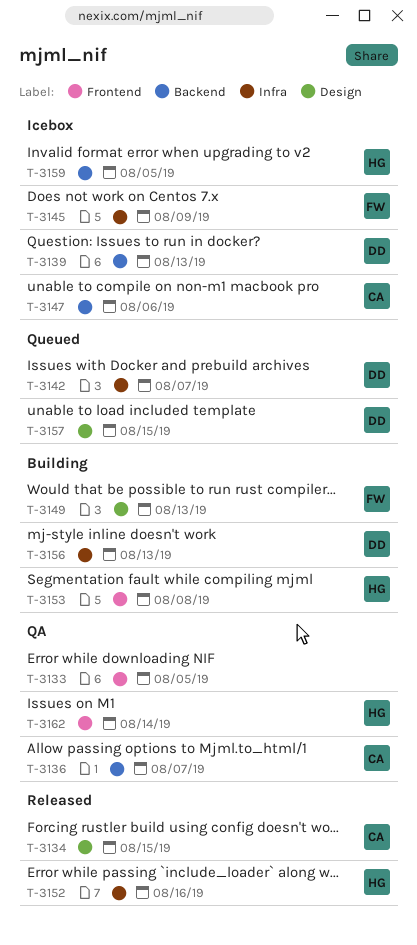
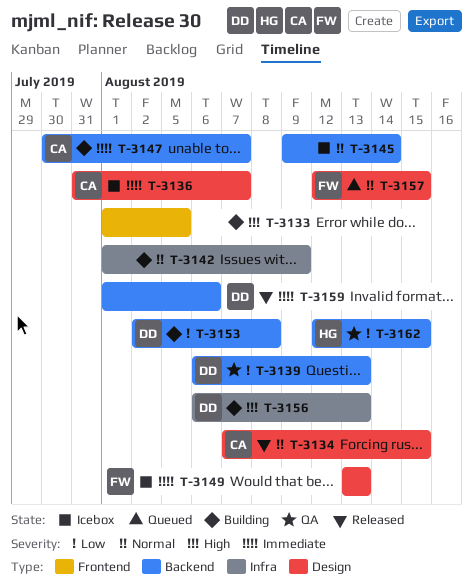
T-3133, status: QA -> Building
T-3136, status: QA -> Icebox
T-3136, label: Backend -> Design
T-3139, status: Icebox -> QA
T-3142, status: Queued -> Building
T-3142, owner: DD -> none
T-3142, due: Aug 7 -> Aug 9
T-3145, owner: FW -> none
T-3145, label: Infra -> Backend
T-3145, due: Aug 9 -> Aug 14
T-3147, status: Icebox -> Building
T-3147, due: Aug 6 -> Aug 7
T-3149, status: Building -> Icebox
T-3152: present -> none
T-3153, owner: HG -> DD
T-3153, label: Frontend -> Backend
T-3157, owner: DD -> FW
T-3159, status: Icebox -> Released
T-3159, owner: HG -> DD
T-3159, due: Aug 5 -> Aug 6
T-3162, label: Frontend -> Backend
T-3162, due: Aug 14 -> Aug 15

